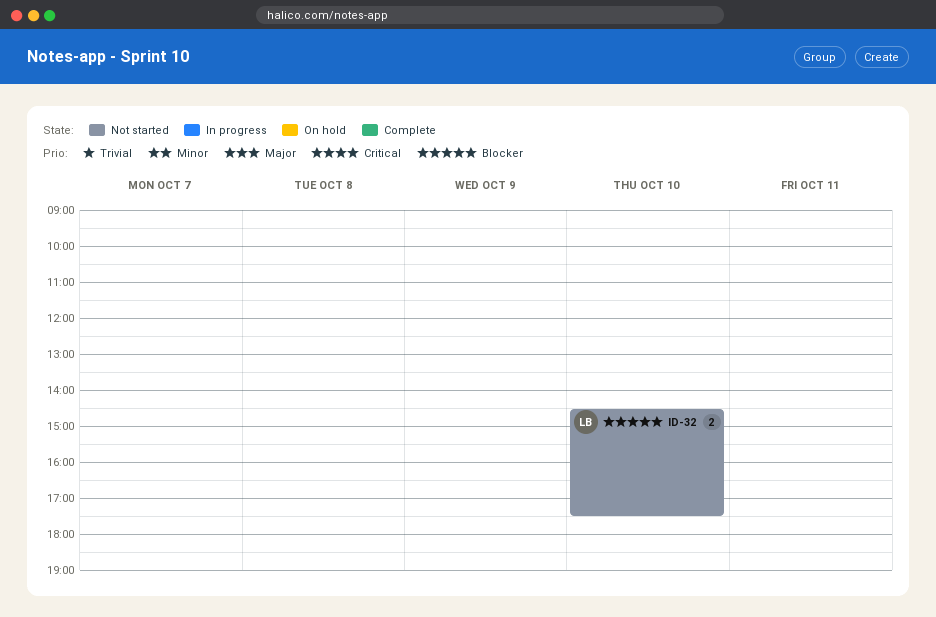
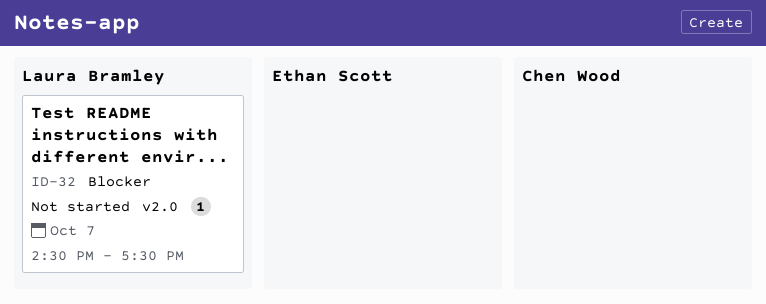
ID-32, estimate: 2 -> 1
ID-32, day: Oct 10 -> Oct 7

